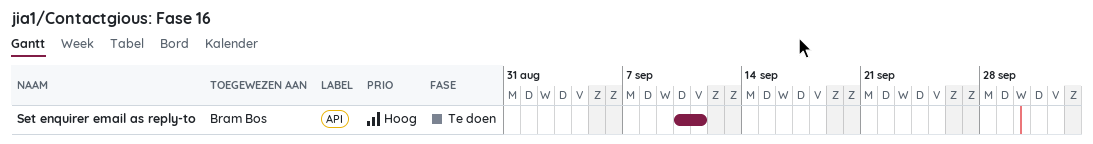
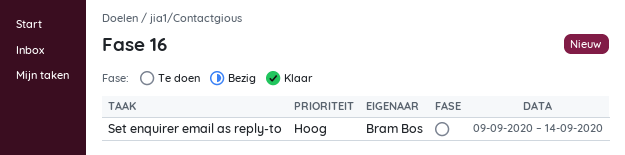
Set enquirer email as reply-to, start: Sep 10 -> Sep 9
Set enquirer email as reply-to, due: Sep 11 -> Sep 14

